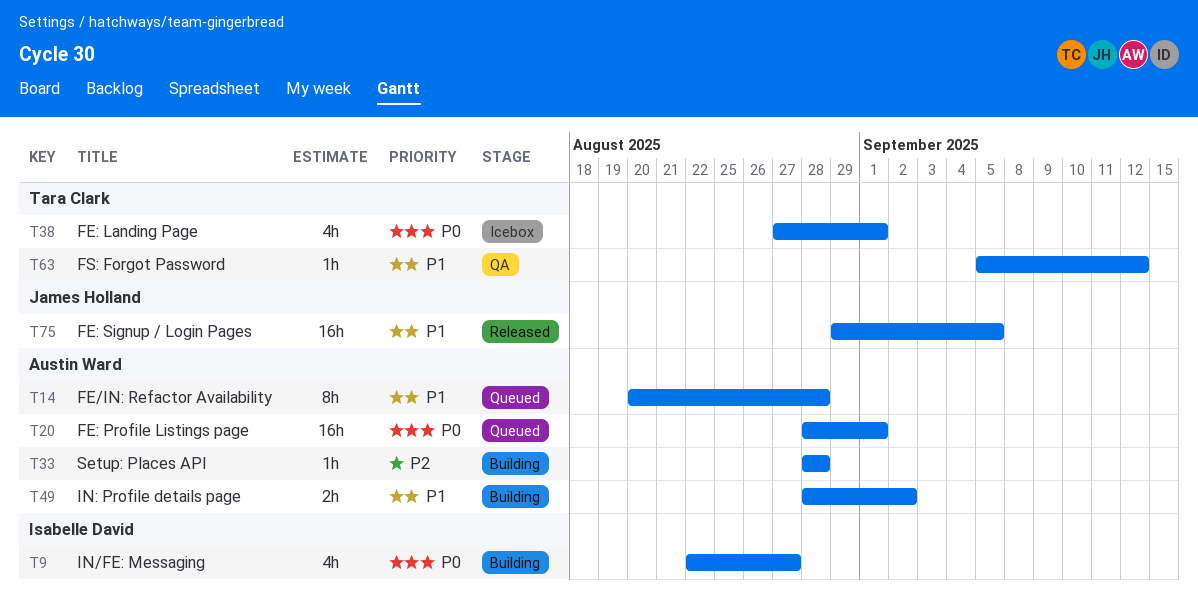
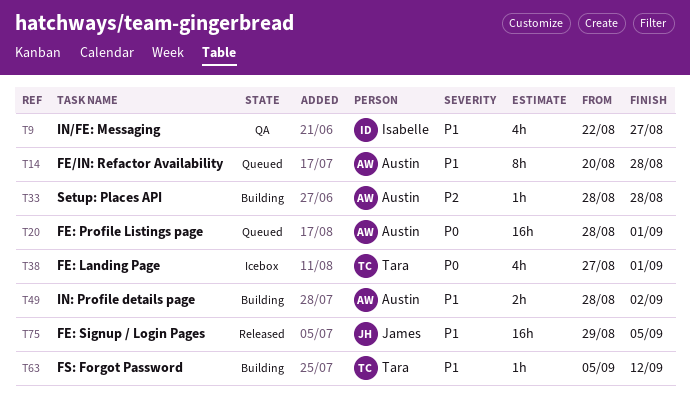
T9, status: Building -> QA
T9, priority: P0 -> P1
T63, status: QA -> Building

